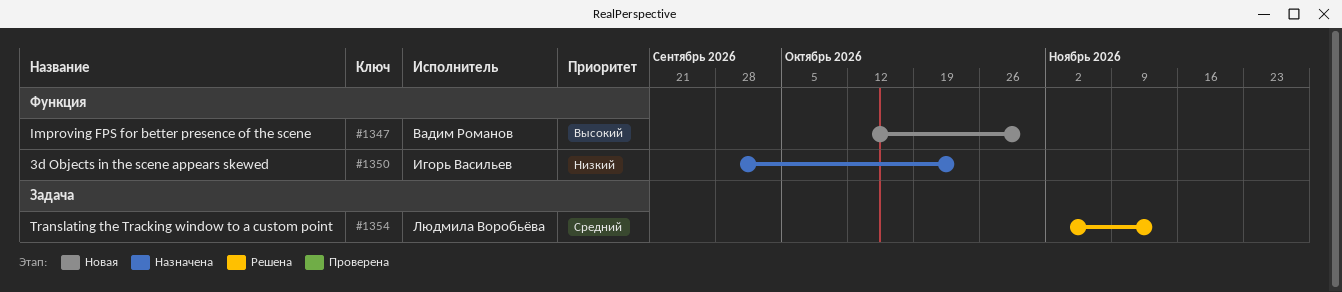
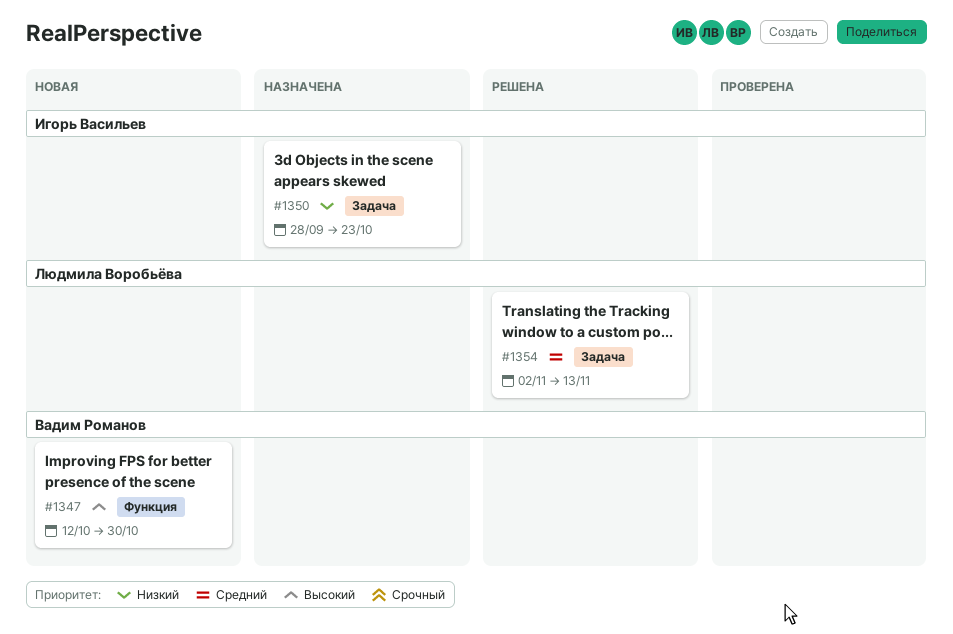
#1350, label: Функция -> Задача

